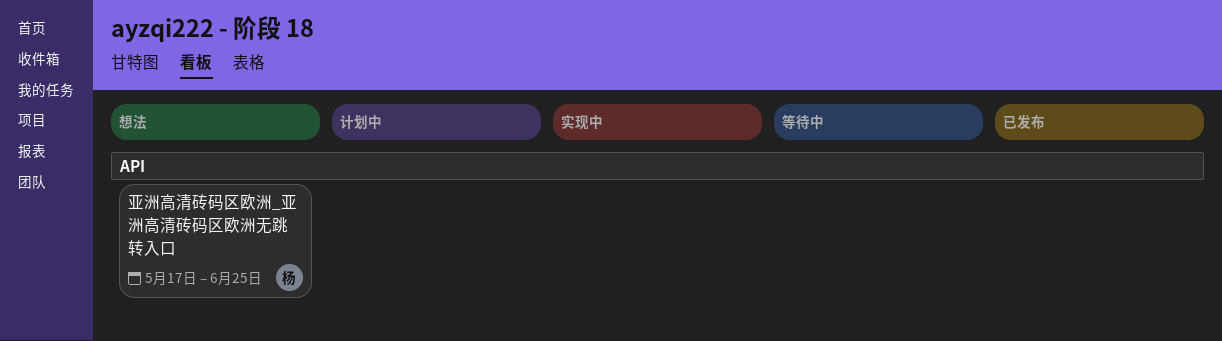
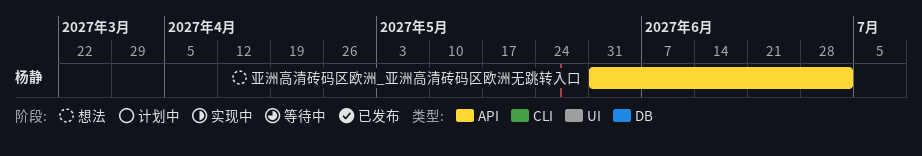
亚洲高清砖码区欧洲_亚洲高清砖码区欧洲无跳转入口, start: May 17 -> May 31
亚洲高清砖码区欧洲_亚洲高清砖码区欧洲无跳转入口, due: Jun 25 -> Jul 2

